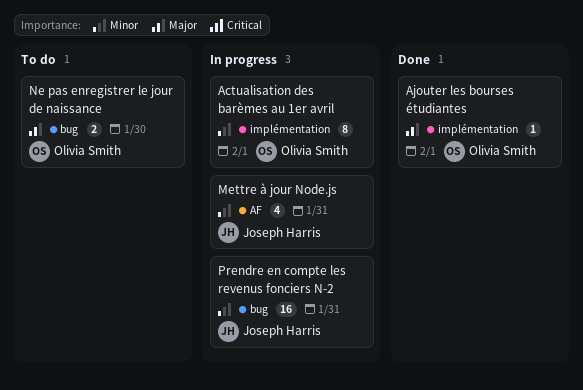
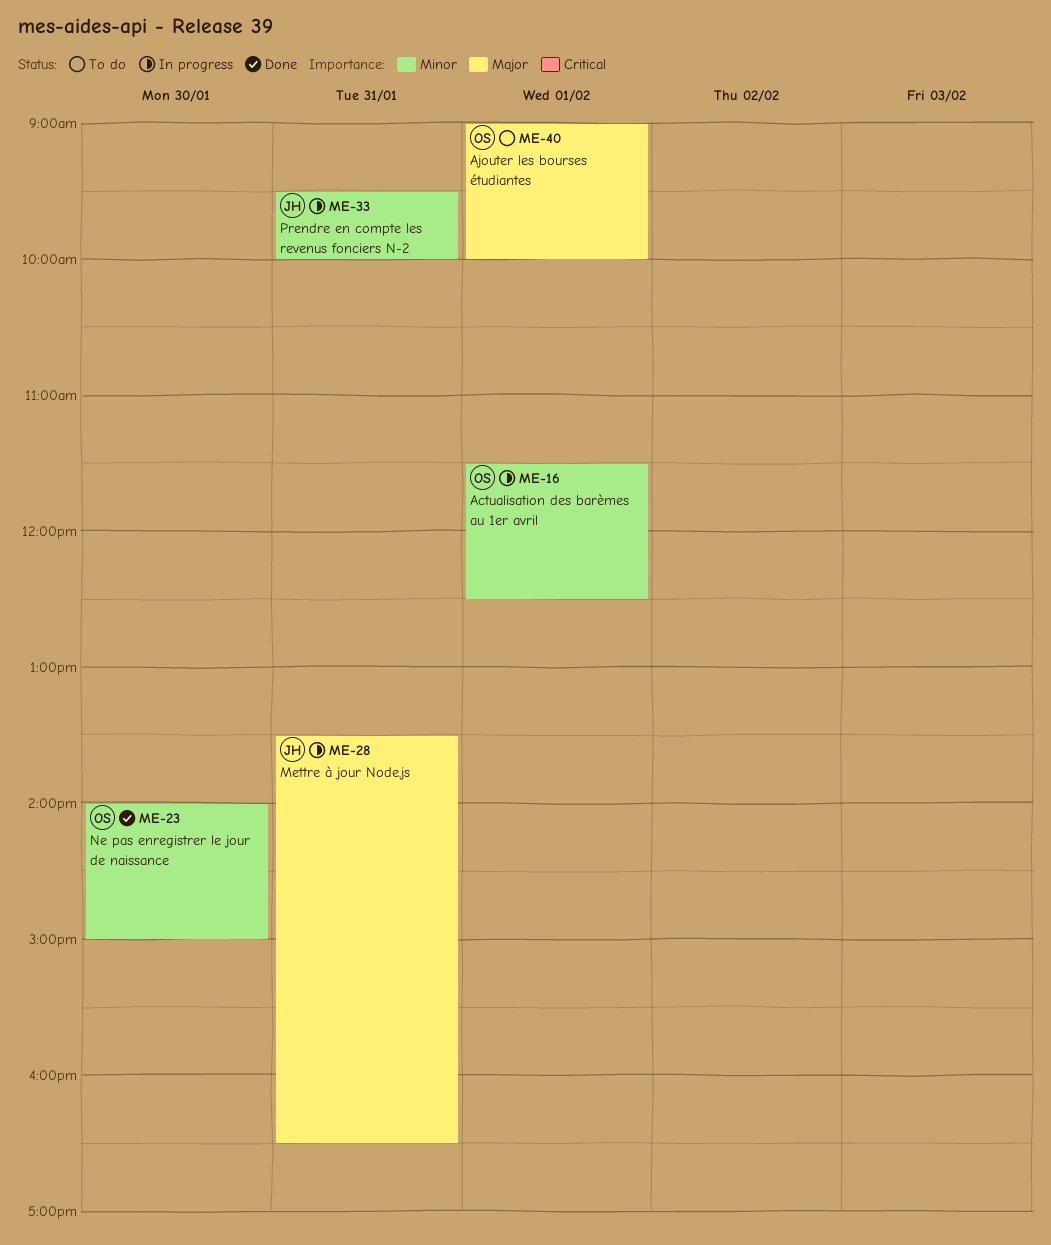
Ajouter les bourses étudiantes, status: Done -> To do
Mettre à jour Node.js, priority: Minor -> Major
Ne pas enregistrer le jour de naissance, status: To do -> Done
Ne pas enregistrer le jour de naissance, priority: Major -> Minor

